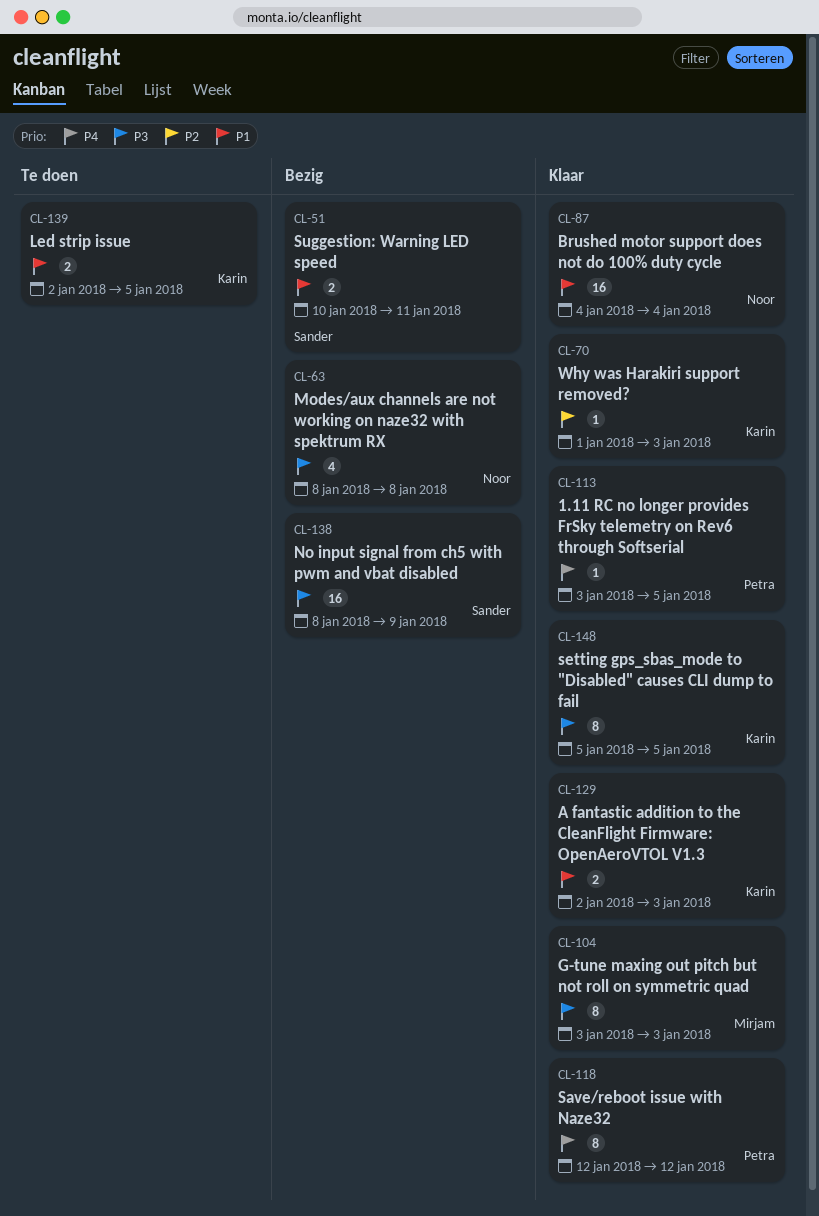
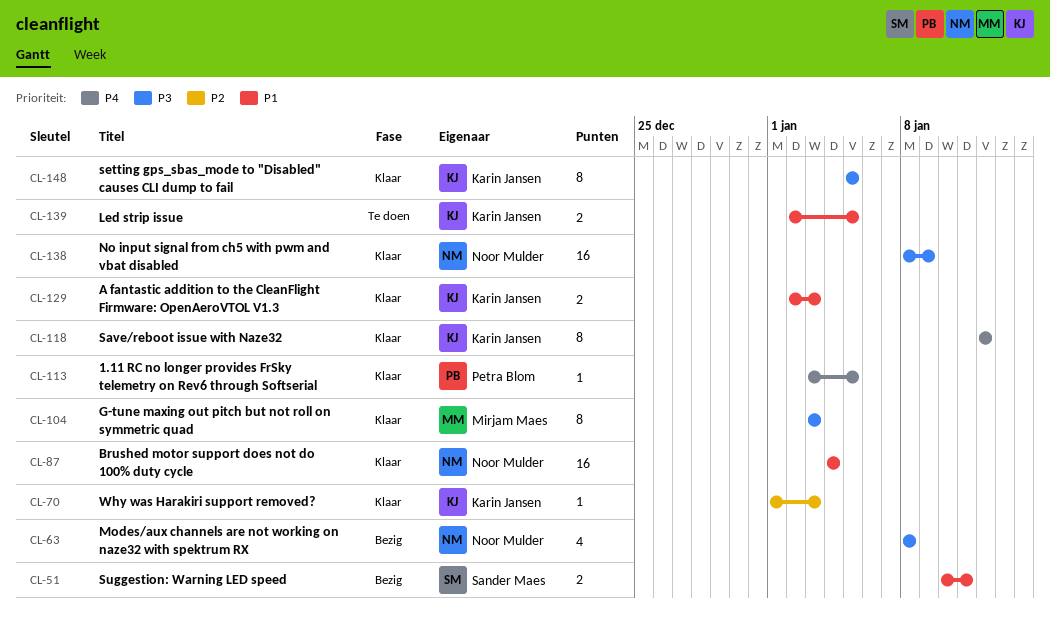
CL-118, owner: Petra Blom -> Karin Jansen
CL-138, status: Bezig -> Klaar
CL-138, owner: Sander Maes -> Noor Mulder

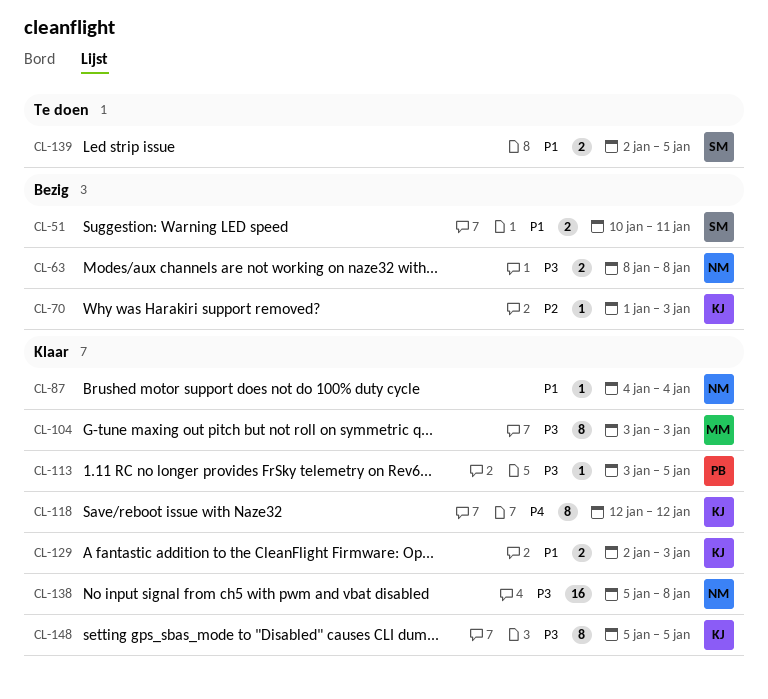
CL-63, estimate: 4 -> 2
CL-70, status: Klaar -> Bezig
CL-87, estimate: 16 -> 1
CL-113, priority: P4 -> P3
CL-138, start: Jan 8 -> Jan 5
CL-138, due: Jan 9 -> Jan 8
CL-139, owner: Karin Jansen -> Sander Maes

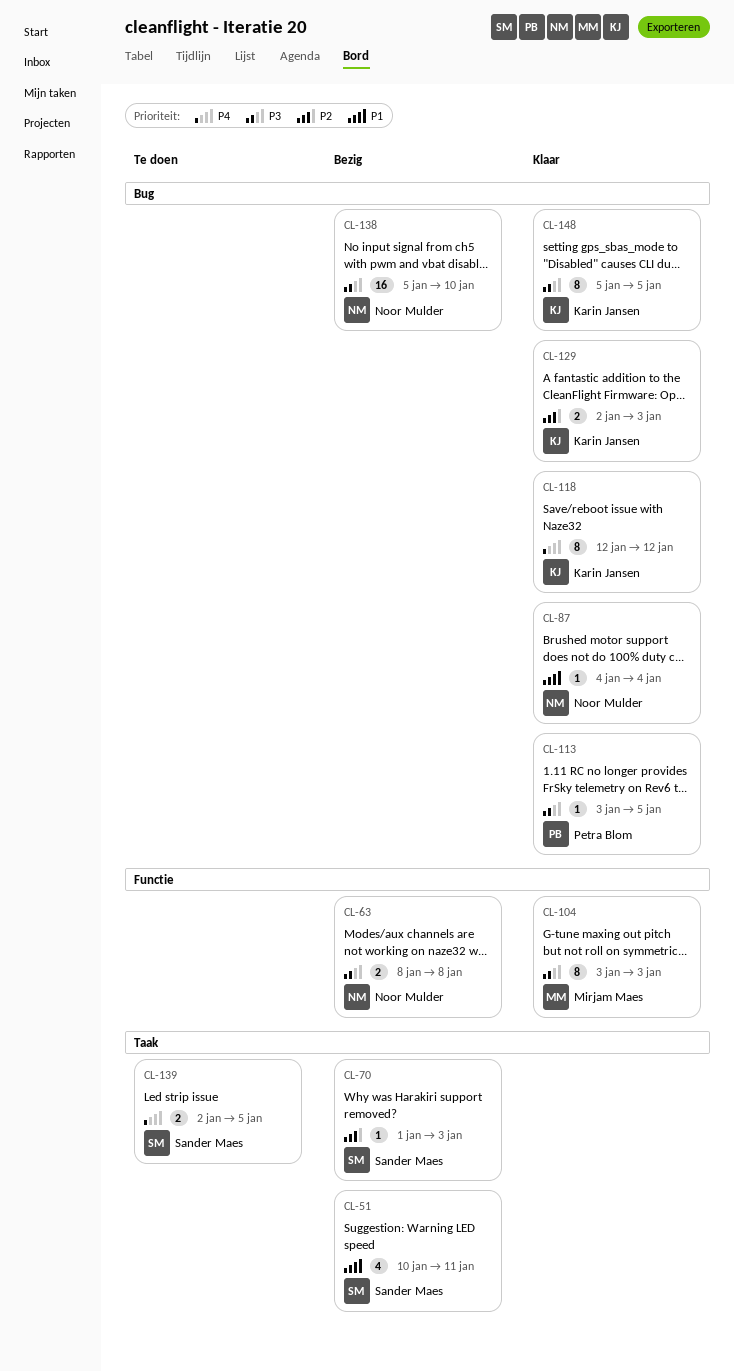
CL-51, estimate: 2 -> 4
CL-70, owner: Karin Jansen -> Sander Maes
CL-129, priority: P1 -> P2
CL-138, status: Klaar -> Bezig
CL-138, due: Jan 8 -> Jan 10
CL-139, priority: P1 -> P4

